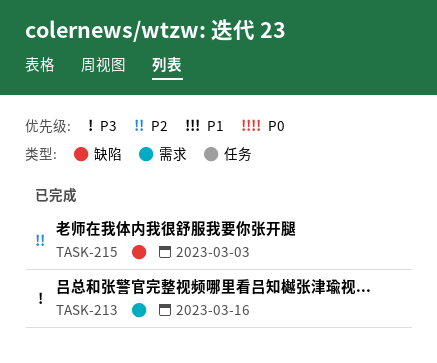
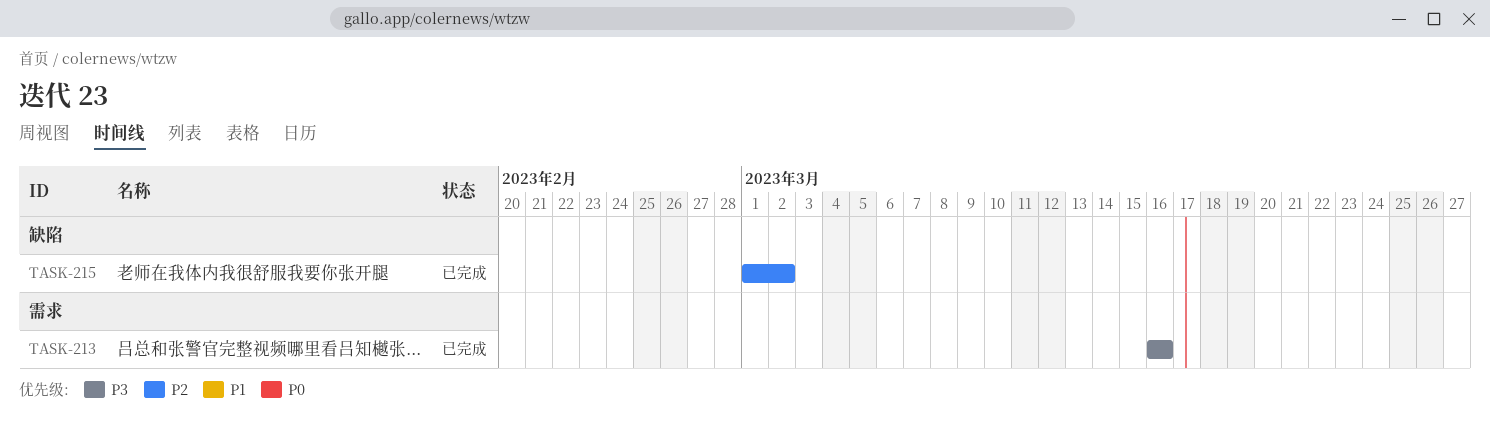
TASK-215, due: Mar 3 -> Mar 2

